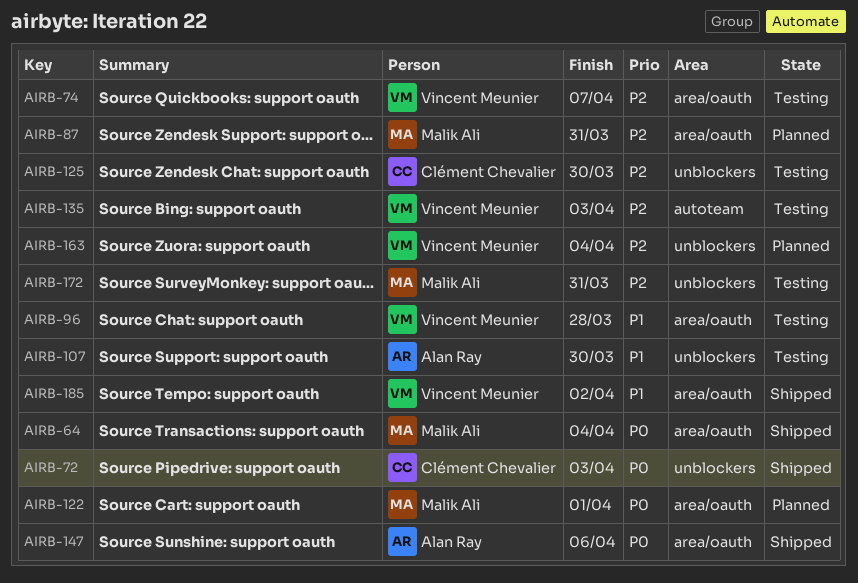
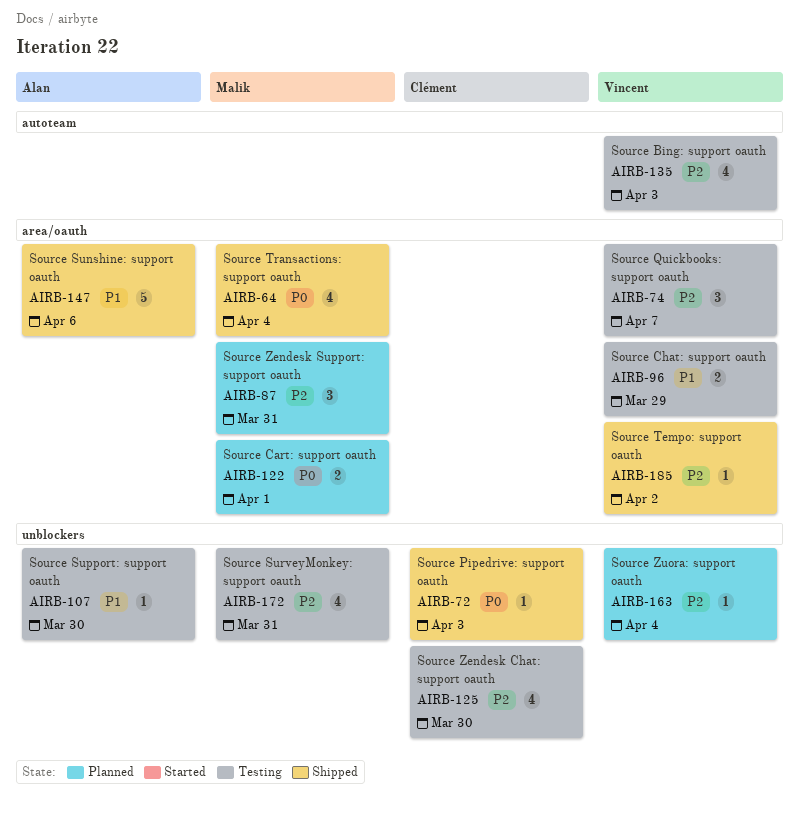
AIRB-96, due: Mar 28 -> Mar 29
AIRB-147, priority: P0 -> P1
AIRB-185, priority: P1 -> P2

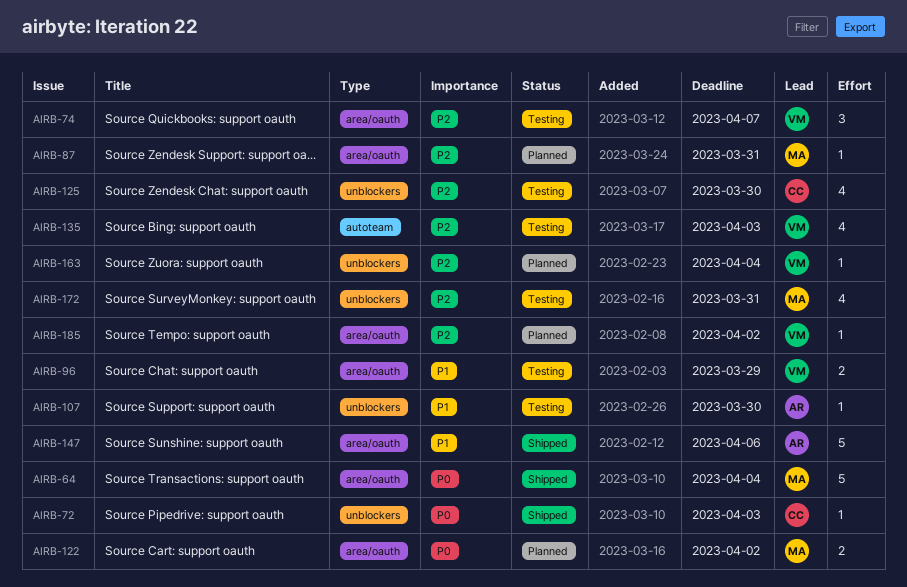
AIRB-64, estimate: 4 -> 5
AIRB-87, estimate: 3 -> 1
AIRB-122, due: Apr 1 -> Apr 2
AIRB-185, status: Shipped -> Planned

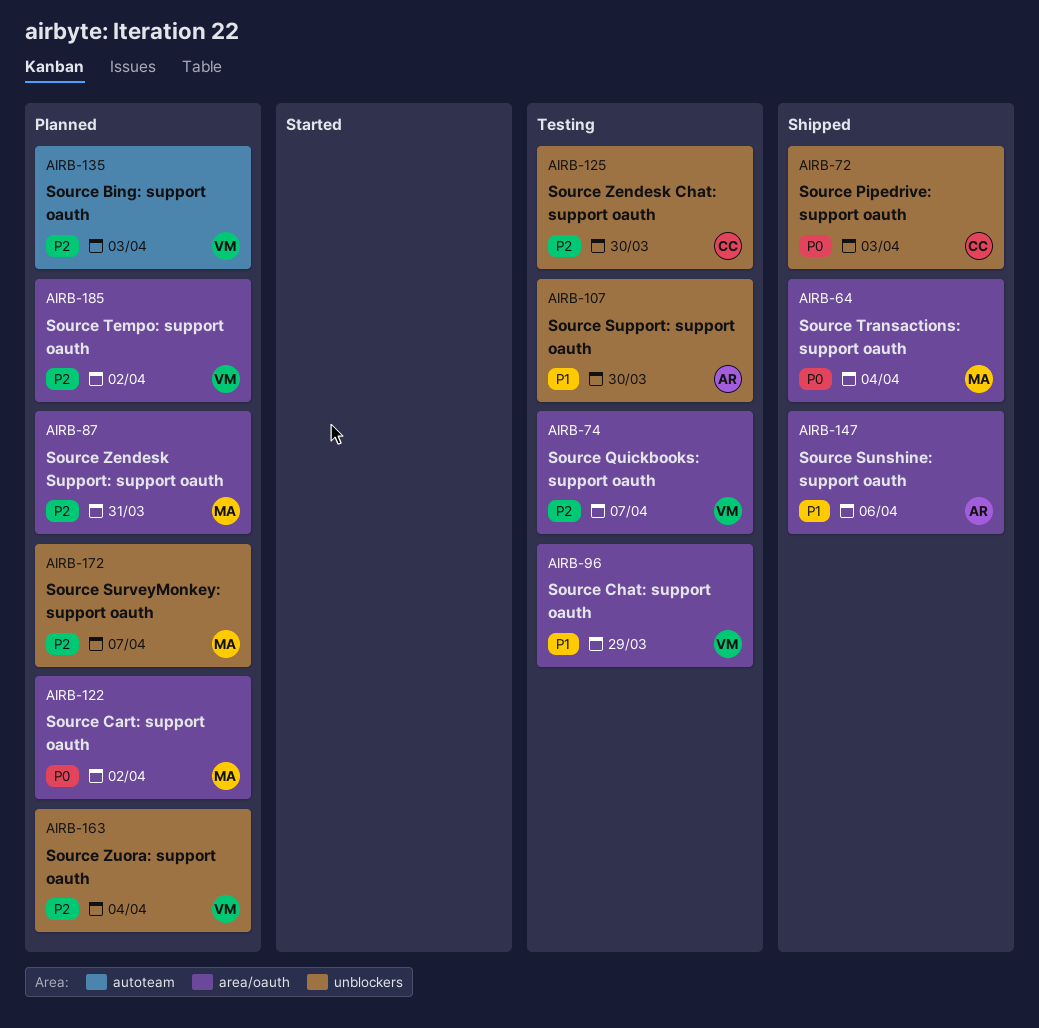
AIRB-135, status: Testing -> Planned
AIRB-172, status: Testing -> Planned
AIRB-172, due: Mar 31 -> Apr 7

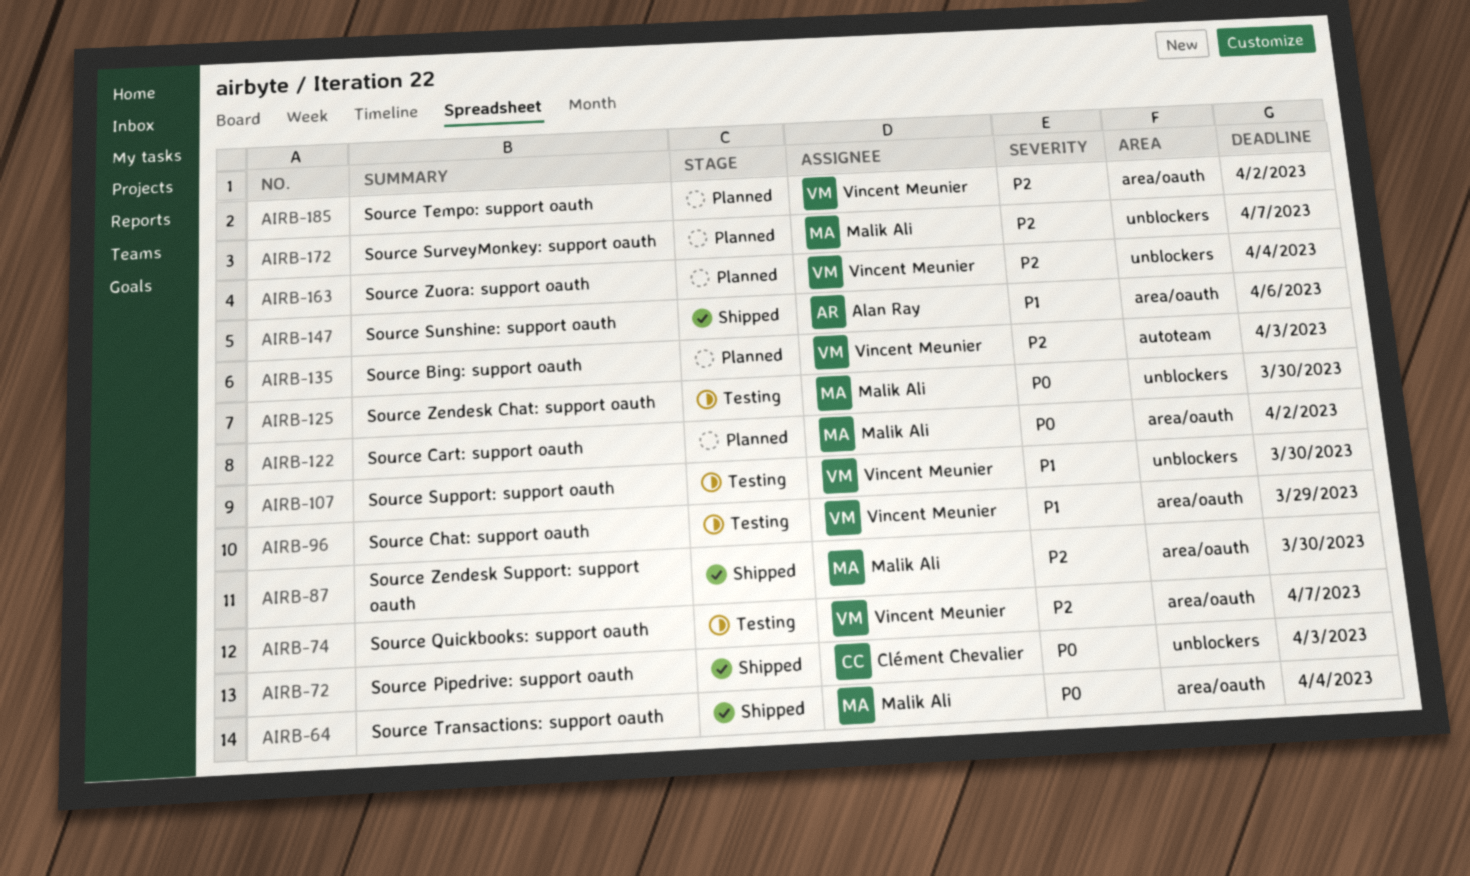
AIRB-87, status: Planned -> Shipped
AIRB-87, due: Mar 31 -> Mar 30
AIRB-107, owner: Alan Ray -> Vincent Meunier
AIRB-125, owner: Clément Chevalier -> Malik Ali
AIRB-125, priority: P2 -> P0

